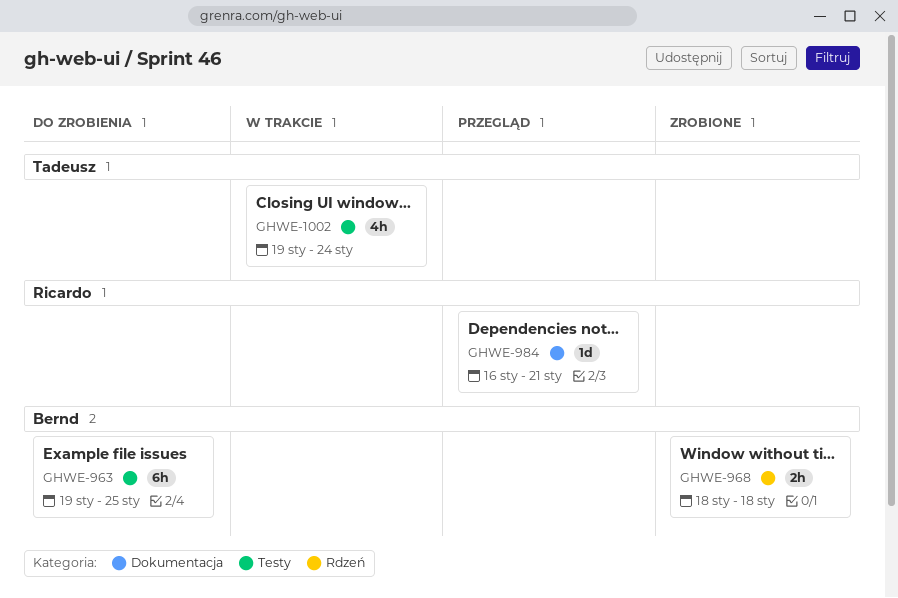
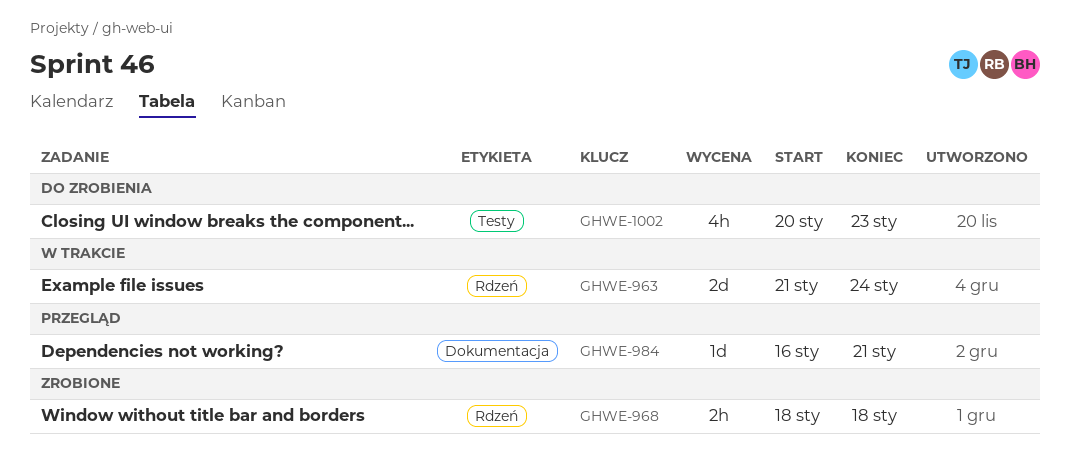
GHWE-963, status: Do zrobienia -> W trakcie
GHWE-963, label: Testy -> Rdzeń
GHWE-963, estimate: 6h -> 2d
GHWE-963, start: Jan 19 -> Jan 21
GHWE-963, due: Jan 25 -> Jan 24
GHWE-1002, status: W trakcie -> Do zrobienia
GHWE-1002, start: Jan 19 -> Jan 20
GHWE-1002, due: Jan 24 -> Jan 23

